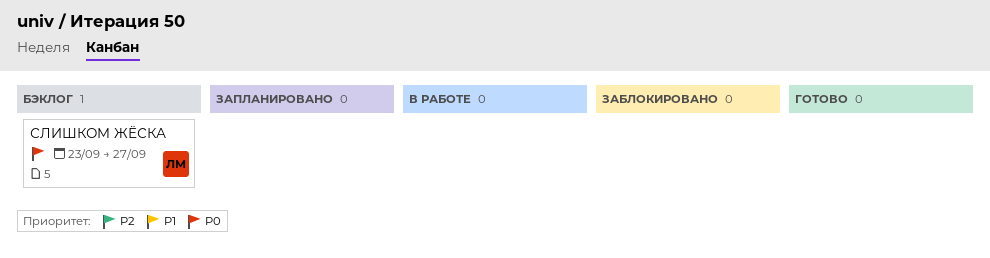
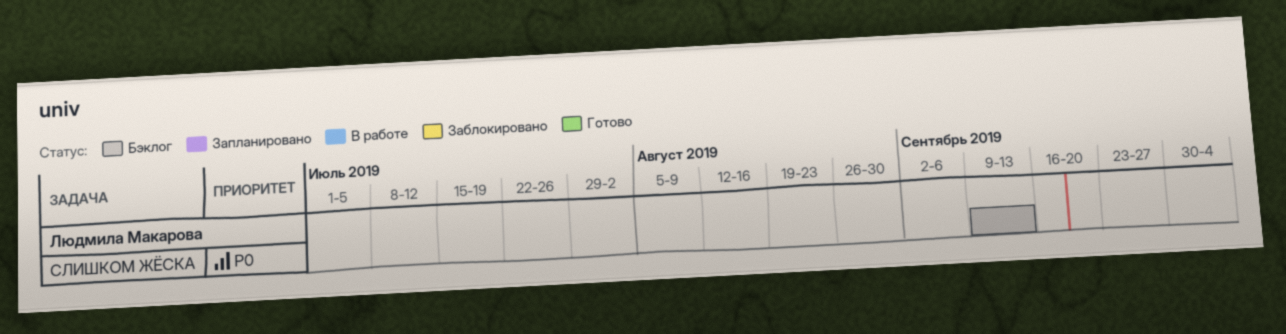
СЛИШКОМ ЖЁСКА, start: Sep 23 -> Sep 9
СЛИШКОМ ЖЁСКА, due: Sep 27 -> Sep 13

